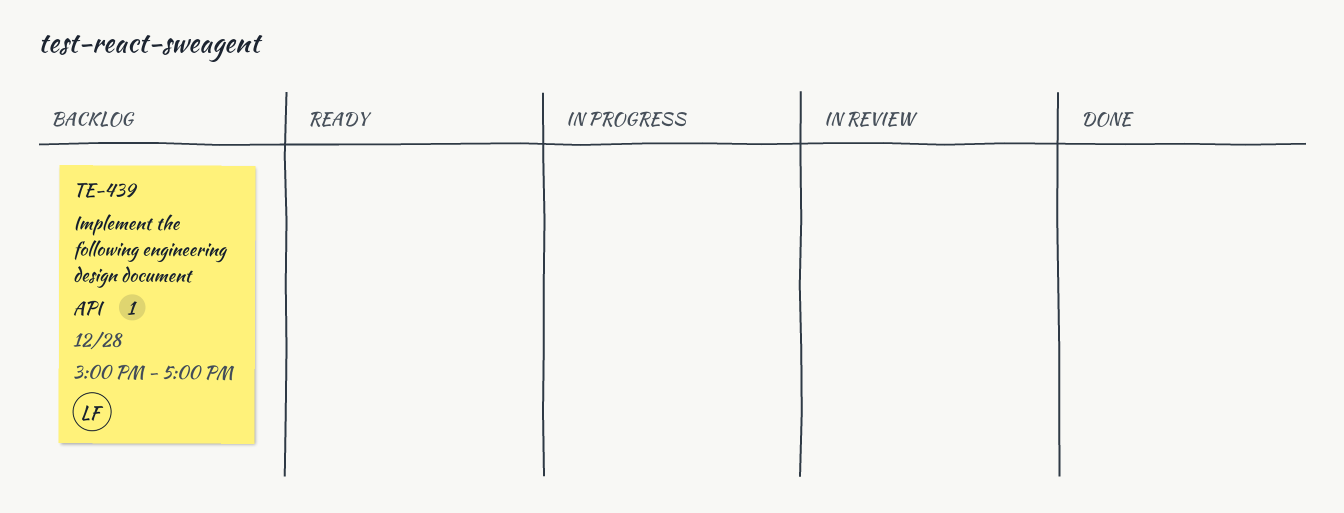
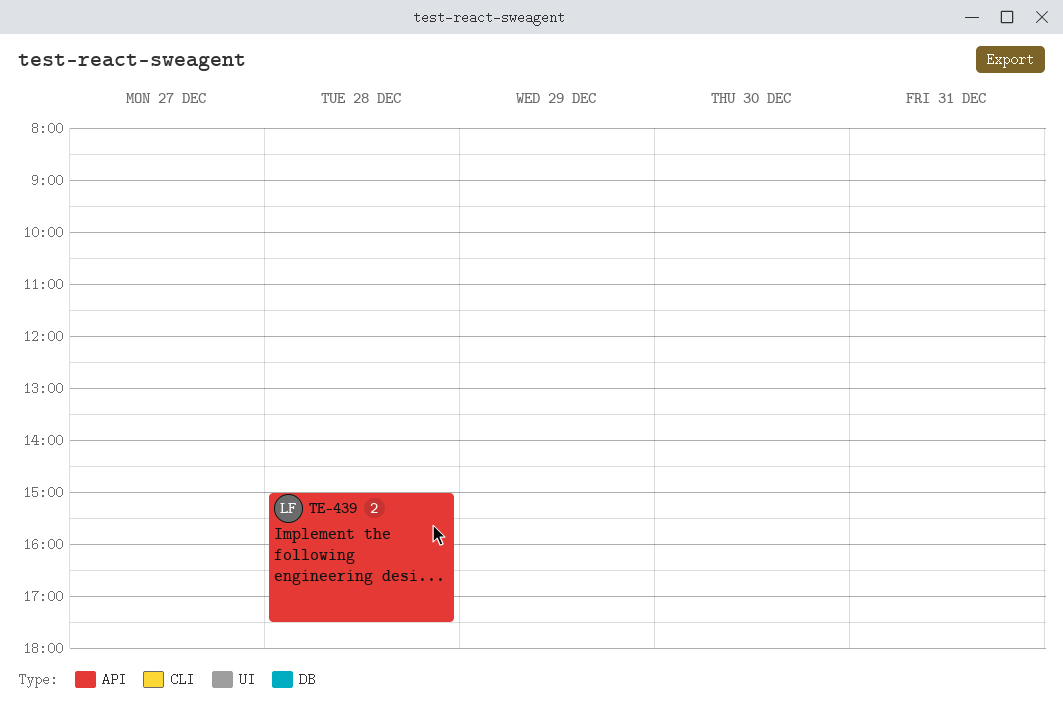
TE-439, estimate: 1 -> 2
TE-439, ends: 17:00 -> 17:30

